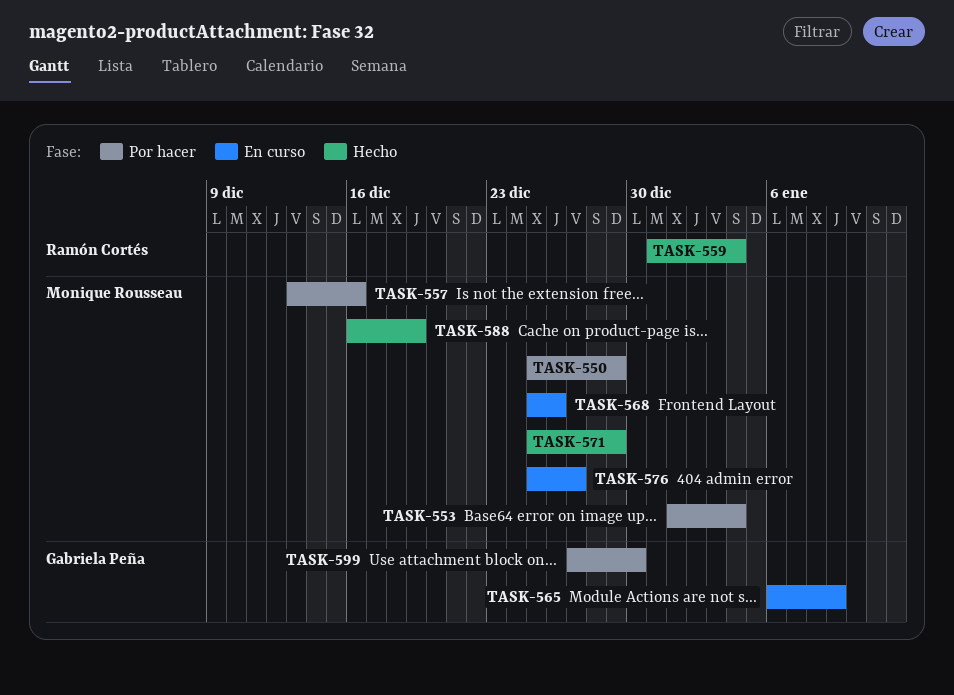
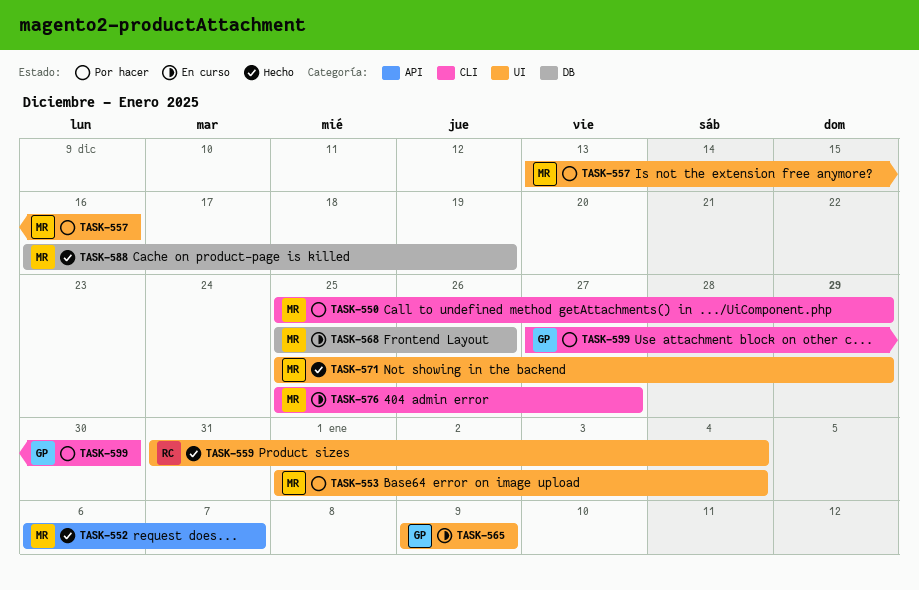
TASK-552: none -> present
TASK-565, start: Jan 6 -> Jan 9

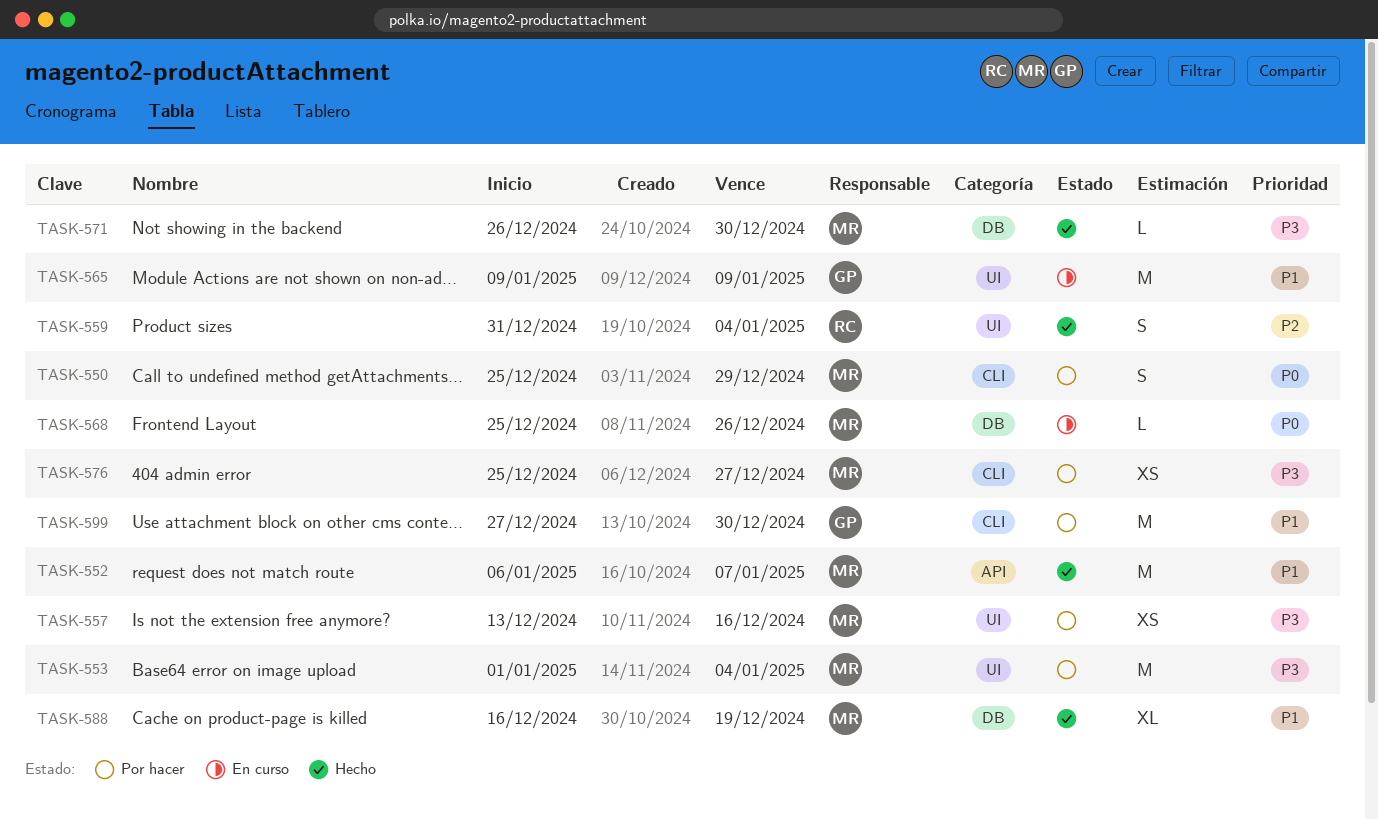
TASK-571, label: UI -> DB
TASK-571, start: Dec 25 -> Dec 26
TASK-571, due: Dec 29 -> Dec 30
TASK-576, status: En curso -> Por hacer

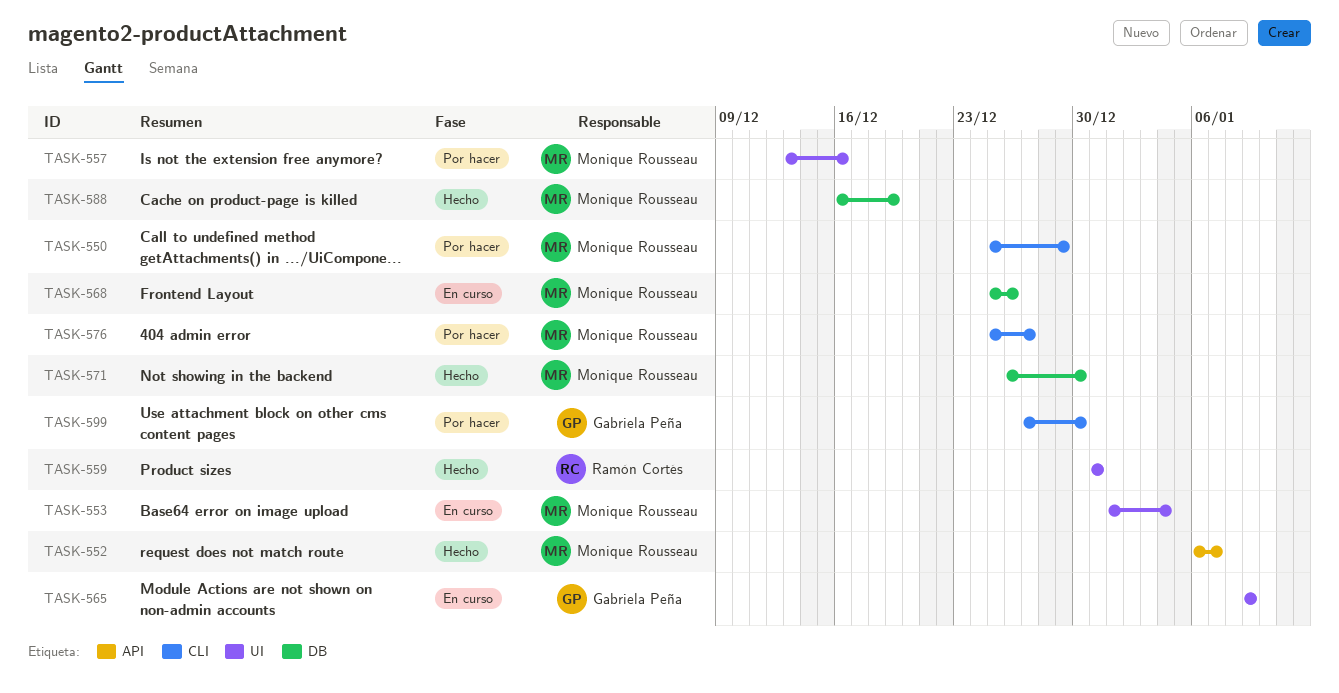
TASK-553, status: Por hacer -> En curso
TASK-559, due: Jan 4 -> Dec 31

